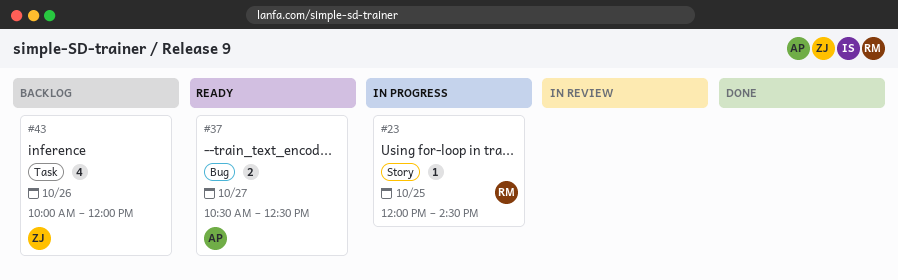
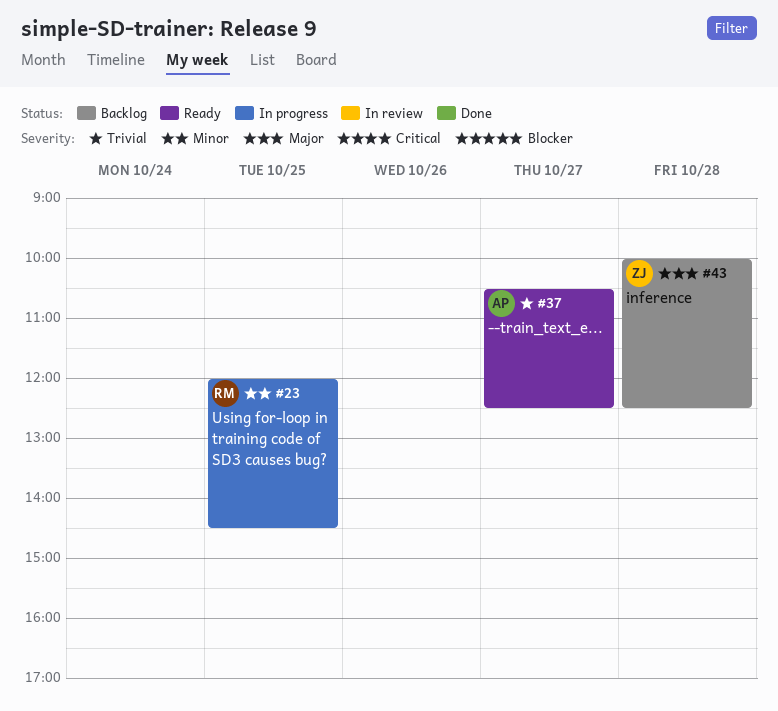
#43, day: Oct 26 -> Oct 28
#43, ends: 12:00 -> 12:30

